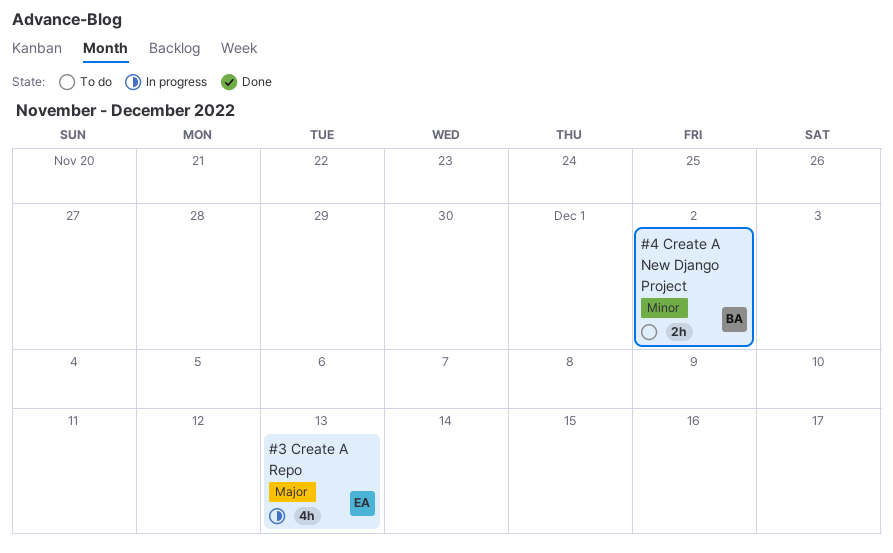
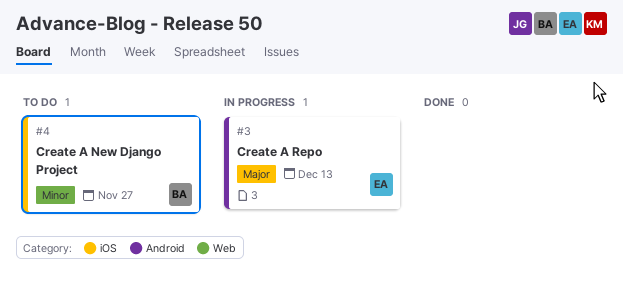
#4, due: Dec 2 -> Nov 27

